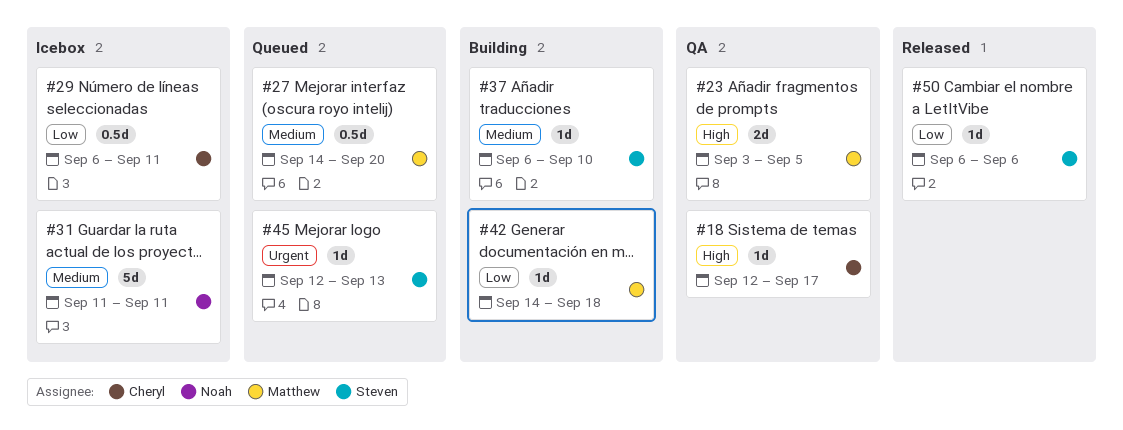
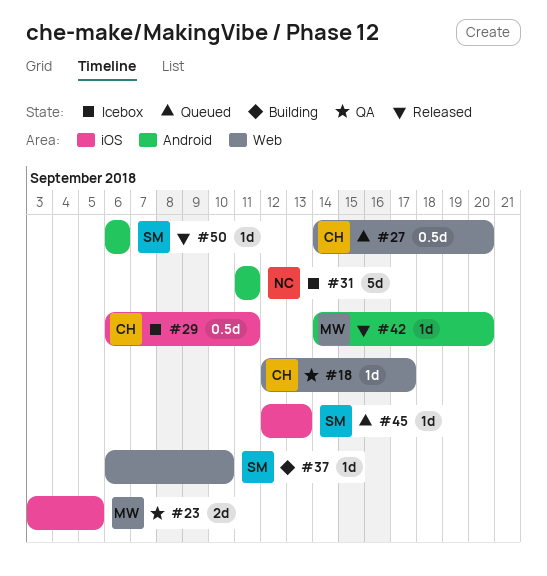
#27, owner: Matthew -> Cheryl
#42, status: Building -> Released
#42, due: Sep 18 -> Sep 20

